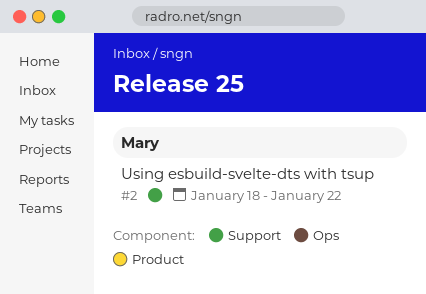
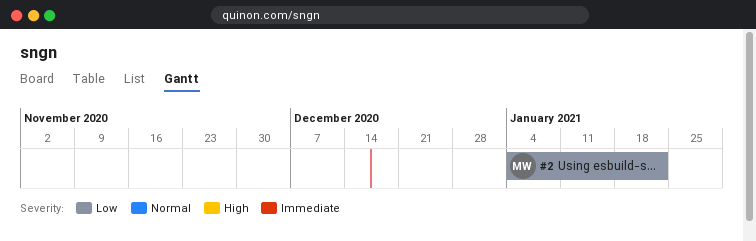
#2, start: Jan 18 -> Jan 4

